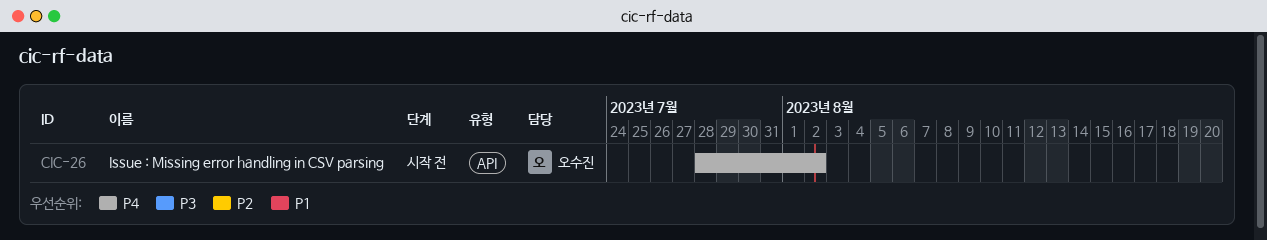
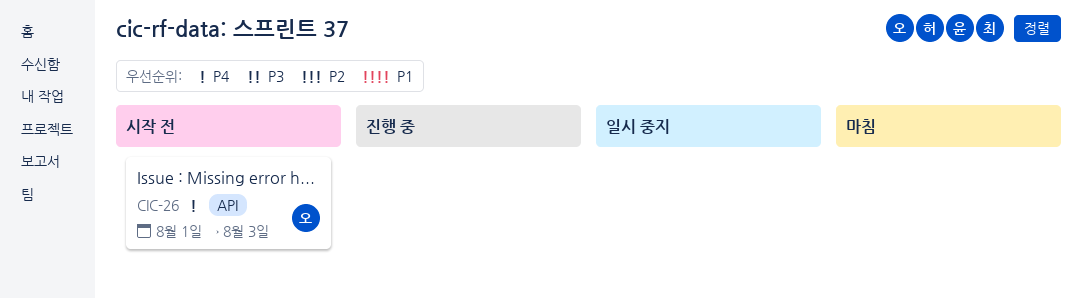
CIC-26, start: Jul 28 -> Aug 1
CIC-26, due: Aug 2 -> Aug 3

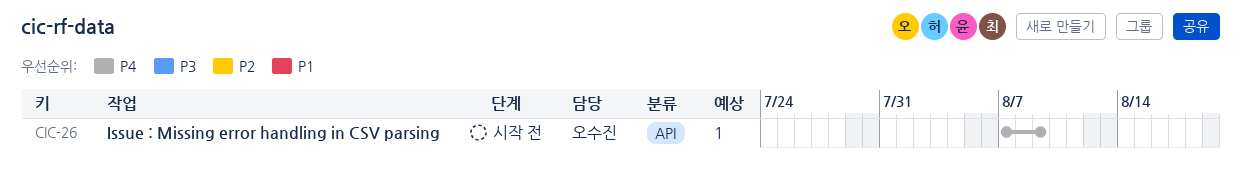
CIC-26, start: Aug 1 -> Aug 7
CIC-26, due: Aug 3 -> Aug 9

